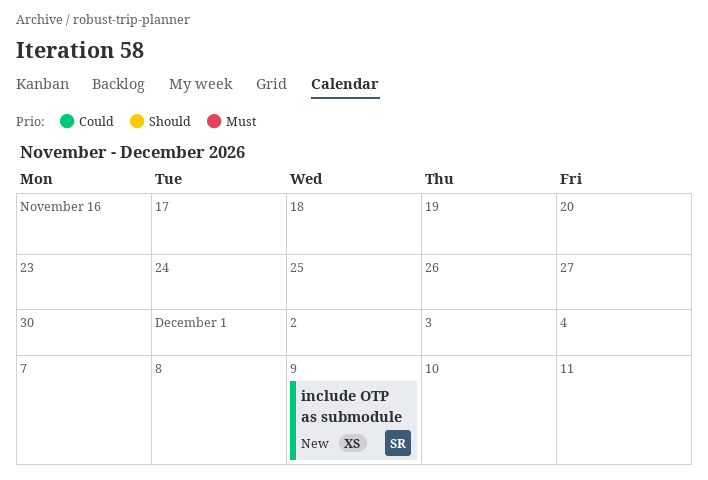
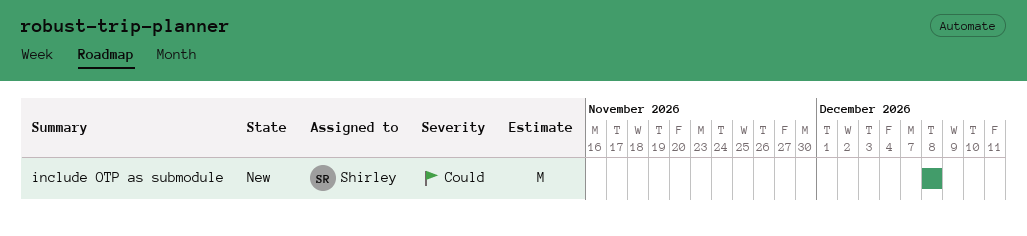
include OTP as submodule, estimate: XS -> M
include OTP as submodule, due: Dec 9 -> Dec 8

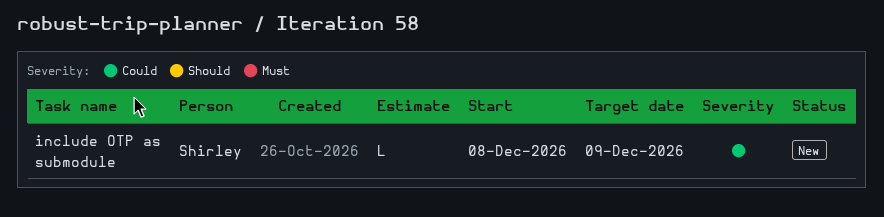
include OTP as submodule, estimate: M -> L
include OTP as submodule, due: Dec 8 -> Dec 9

